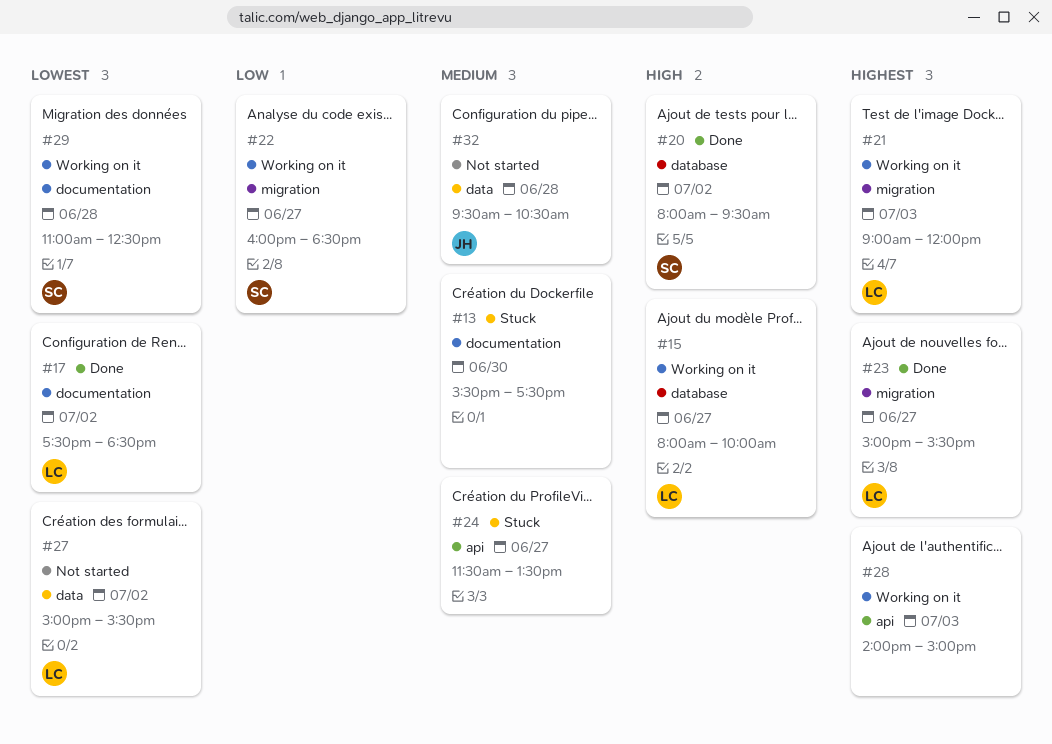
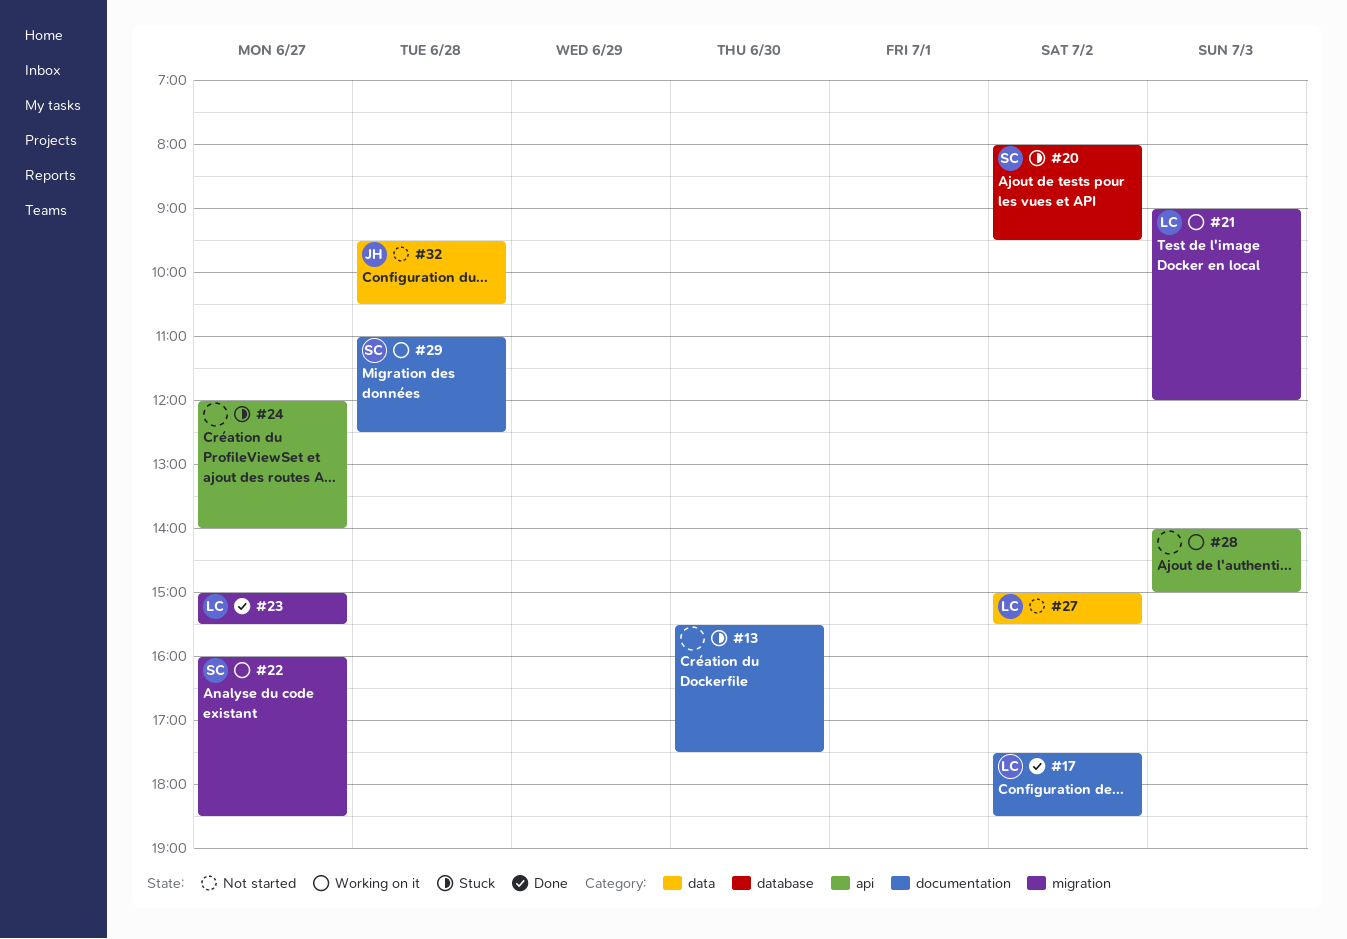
#15: present -> none
#20, status: Done -> Stuck
#24, begins: 11:30 -> 12:00
#24, ends: 13:30 -> 14:00

